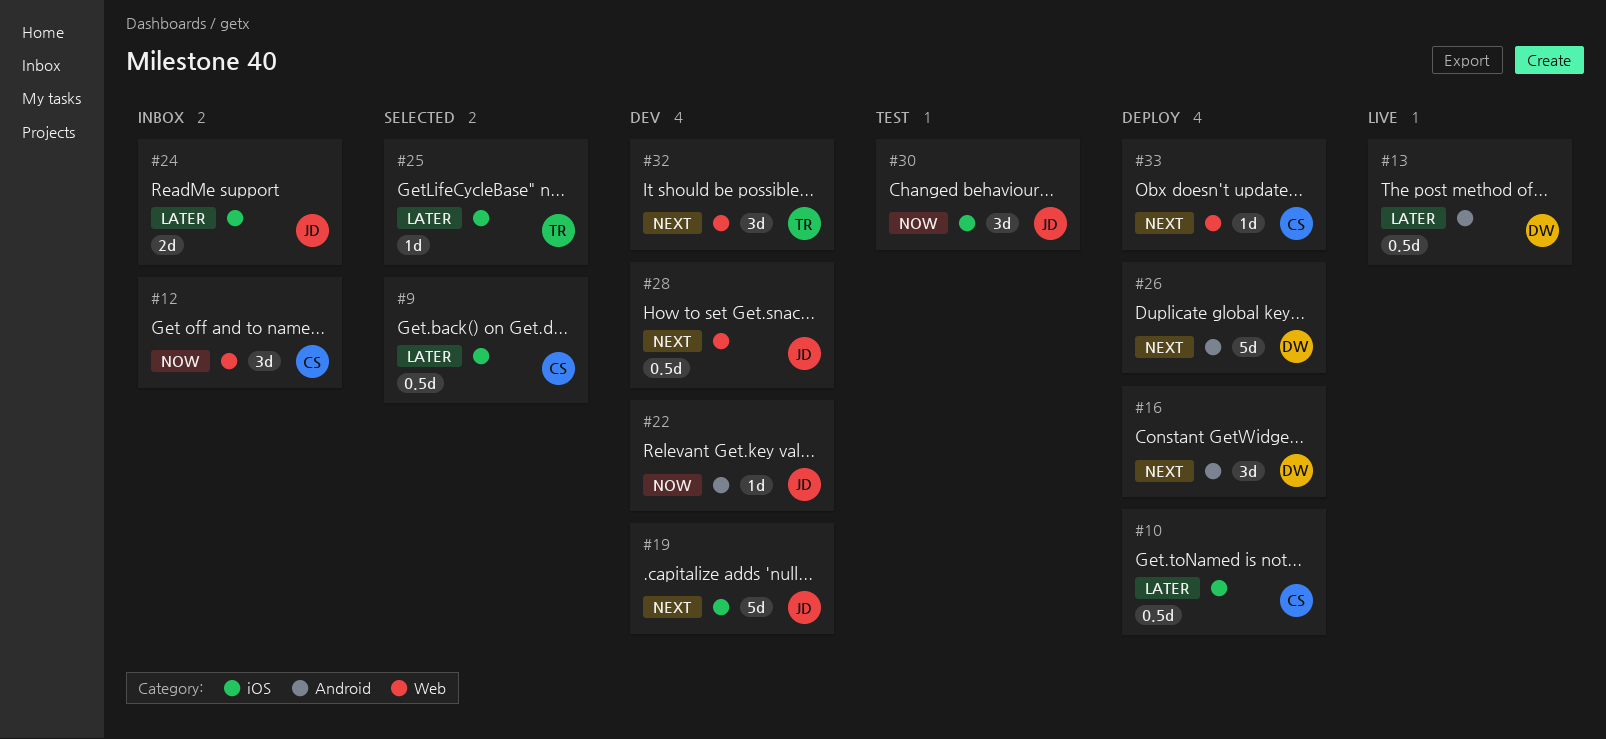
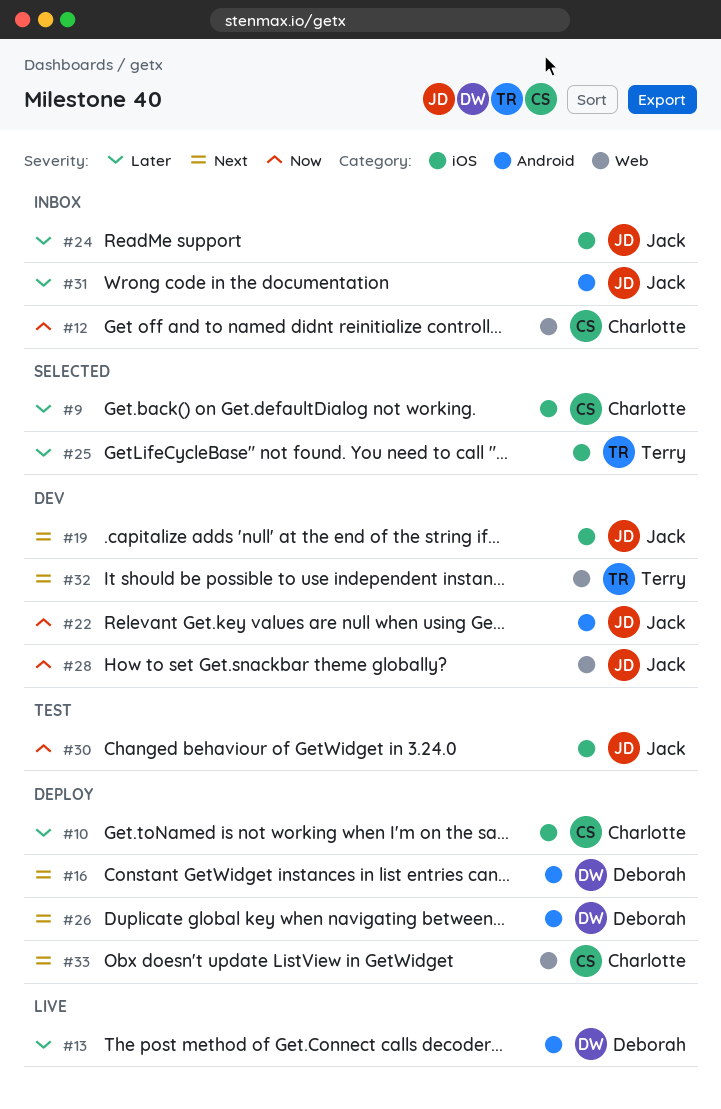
#28, priority: Next -> Now
#31: none -> present

